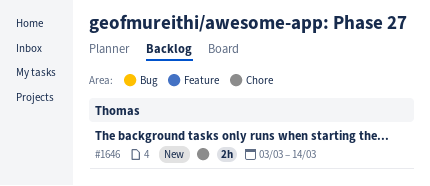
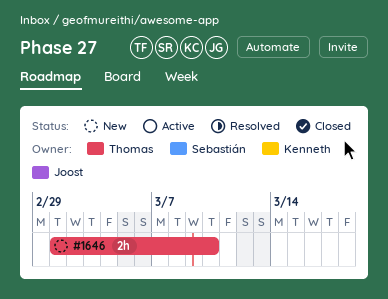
#1646, start: Mar 3 -> Mar 1
#1646, due: Mar 14 -> Mar 10

